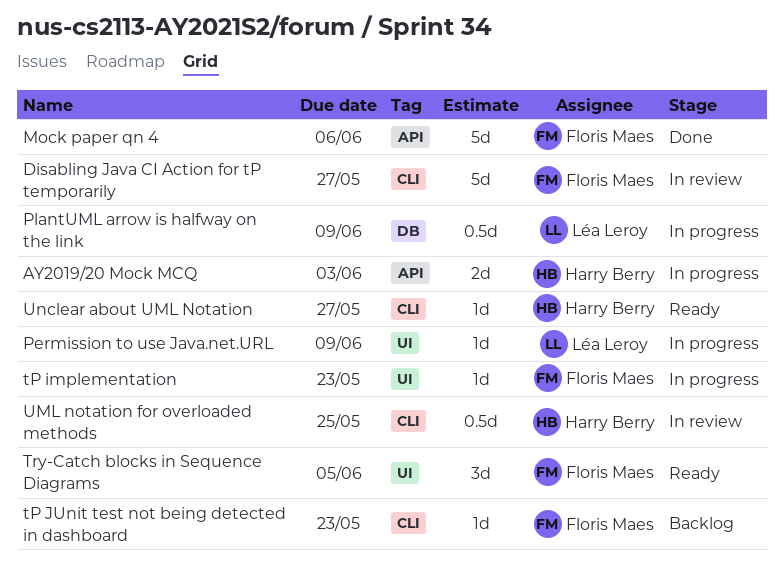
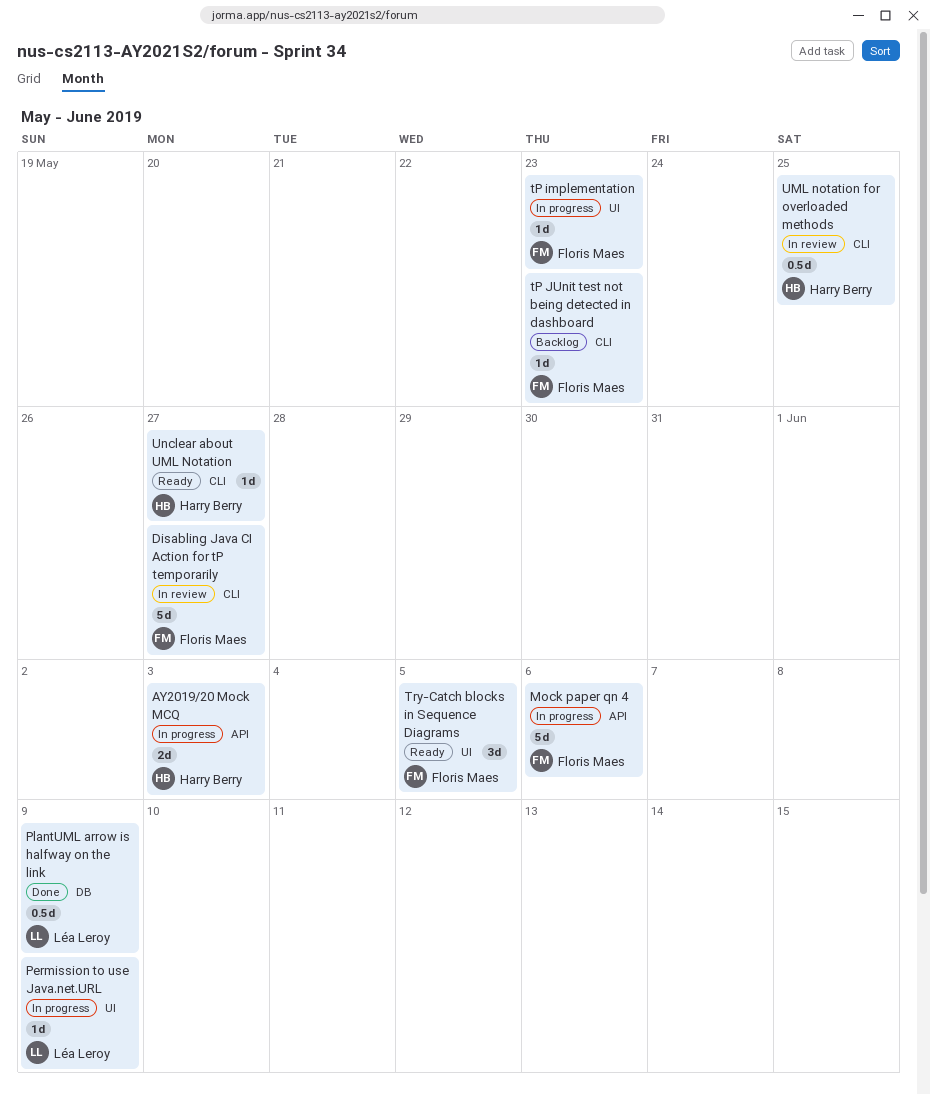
Mock paper qn 4, status: Done -> In progress
PlantUML arrow is halfway on the link, status: In progress -> Done

